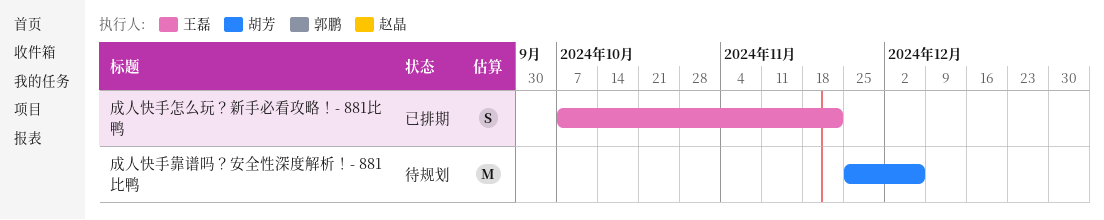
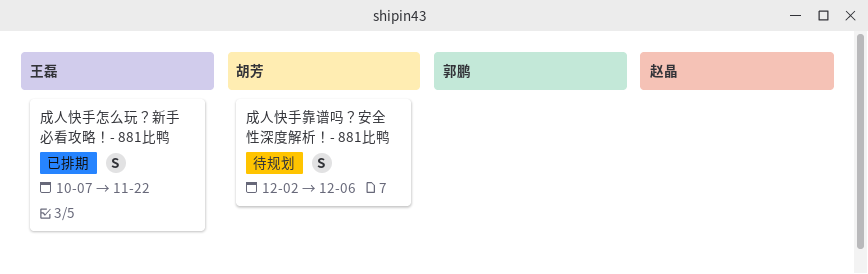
成人快手靠谱吗？安全性深度解析！- 881比鸭, estimate: M -> S
成人快手靠谱吗？安全性深度解析！- 881比鸭, start: Nov 25 -> Dec 2

